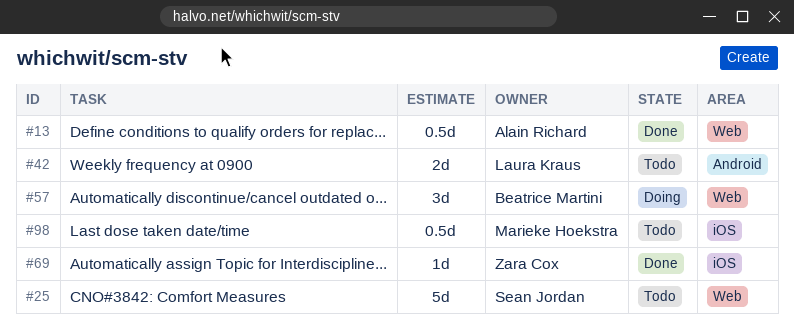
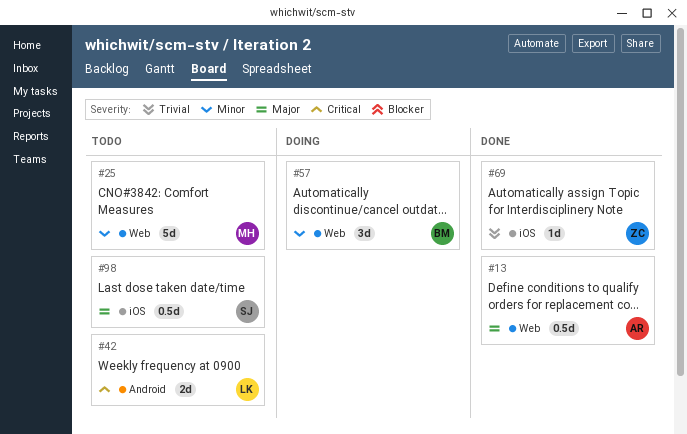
#25, owner: Sean Jordan -> Marieke Hoekstra
#98, owner: Marieke Hoekstra -> Sean Jordan

